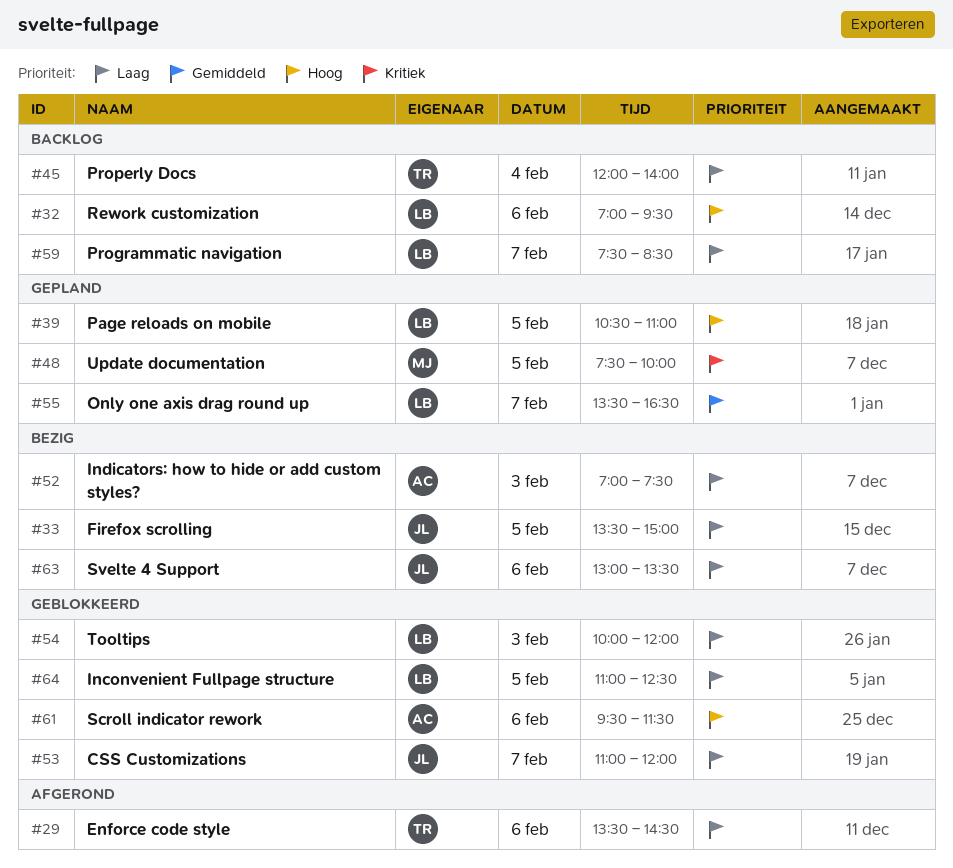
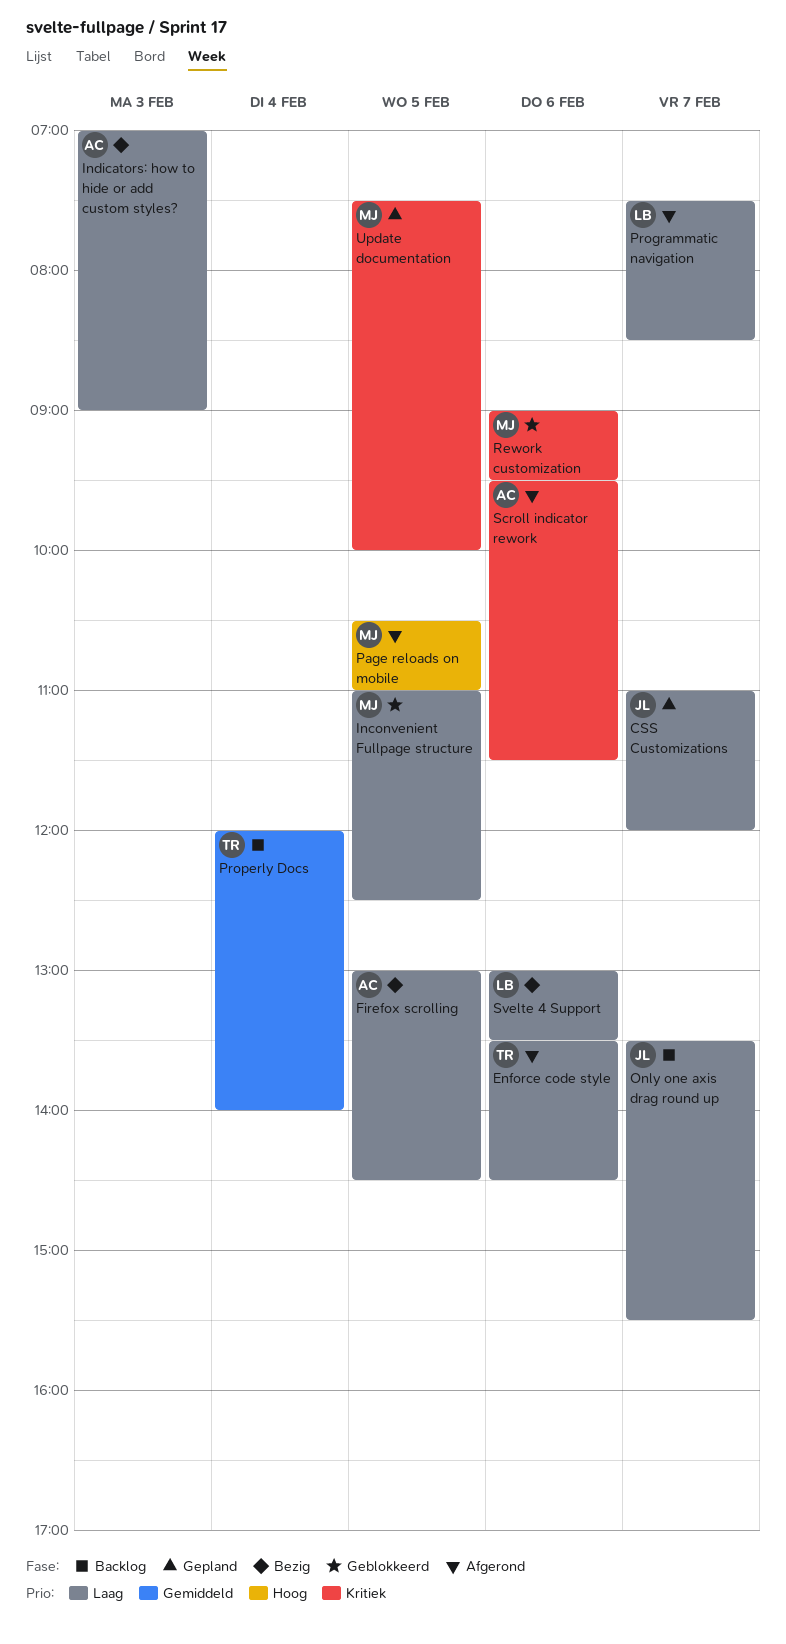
CSS Customizations, status: Geblokkeerd -> Gepland
Firefox scrolling, owner: JL -> AC
Firefox scrolling, begins: 13:30 -> 13:00
Firefox scrolling, ends: 15:00 -> 14:30
Inconvenient Fullpage structure, owner: LB -> MJ
Indicators: how to hide or add custom styles?, ends: 07:30 -> 09:00
Only one axis drag round up, status: Gepland -> Backlog
Only one axis drag round up, owner: LB -> JL
Only one axis drag round up, priority: Gemiddeld -> Laag
Only one axis drag round up, ends: 16:30 -> 15:30
Page reloads on mobile, status: Gepland -> Afgerond
Page reloads on mobile, owner: LB -> MJ
Programmatic navigation, status: Backlog -> Afgerond
Properly Docs, priority: Laag -> Gemiddeld
Rework customization, status: Backlog -> Geblokkeerd
Rework customization, owner: LB -> MJ
Rework customization, priority: Hoog -> Kritiek
Rework customization, begins: 07:00 -> 09:00
Scroll indicator rework, status: Geblokkeerd -> Afgerond
Scroll indicator rework, priority: Hoog -> Kritiek
Svelte 4 Support, owner: JL -> LB
Tooltips: present -> none

